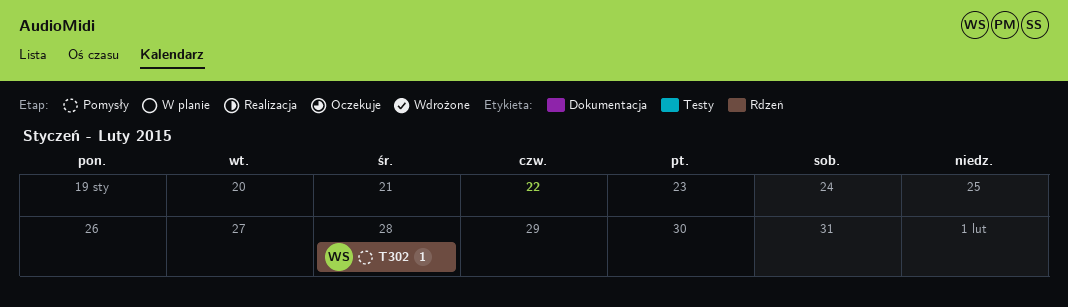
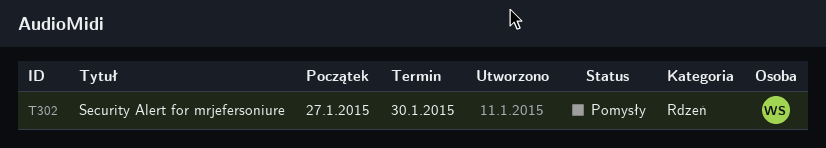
T302, start: Jan 28 -> Jan 27
T302, due: Jan 28 -> Jan 30

